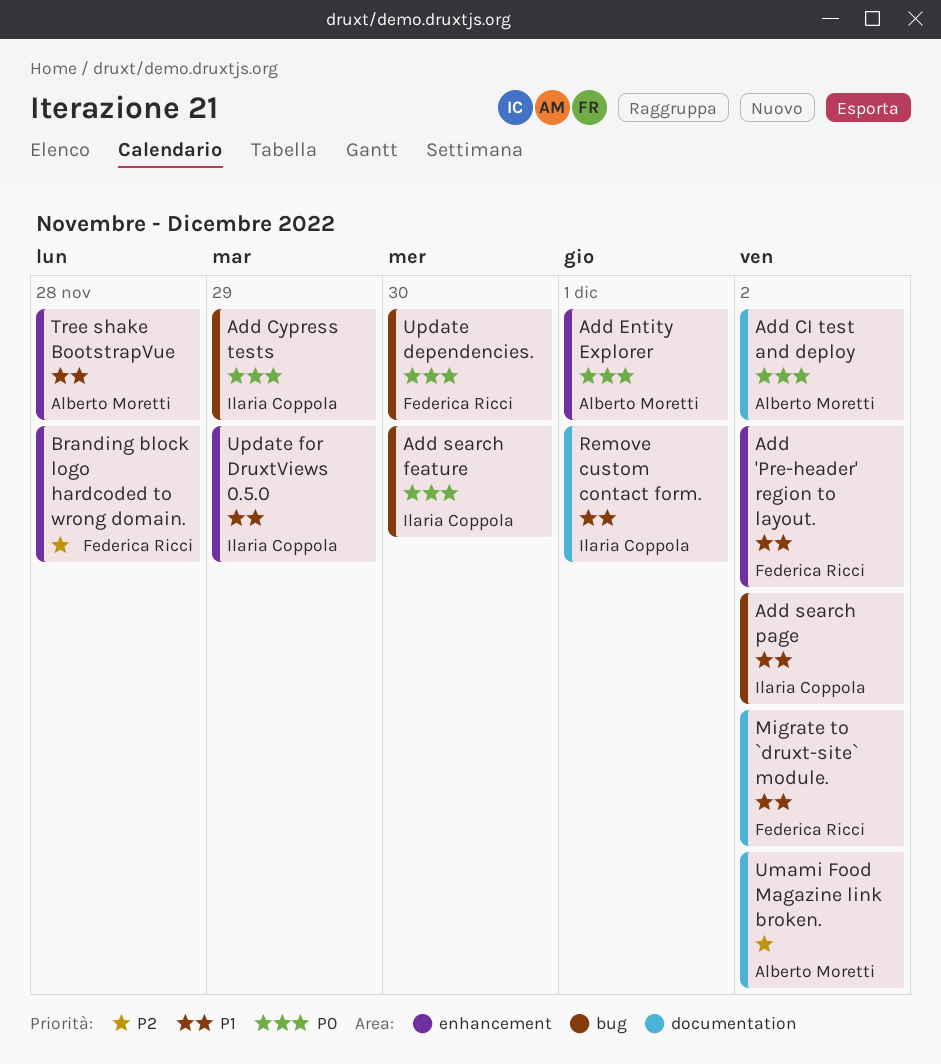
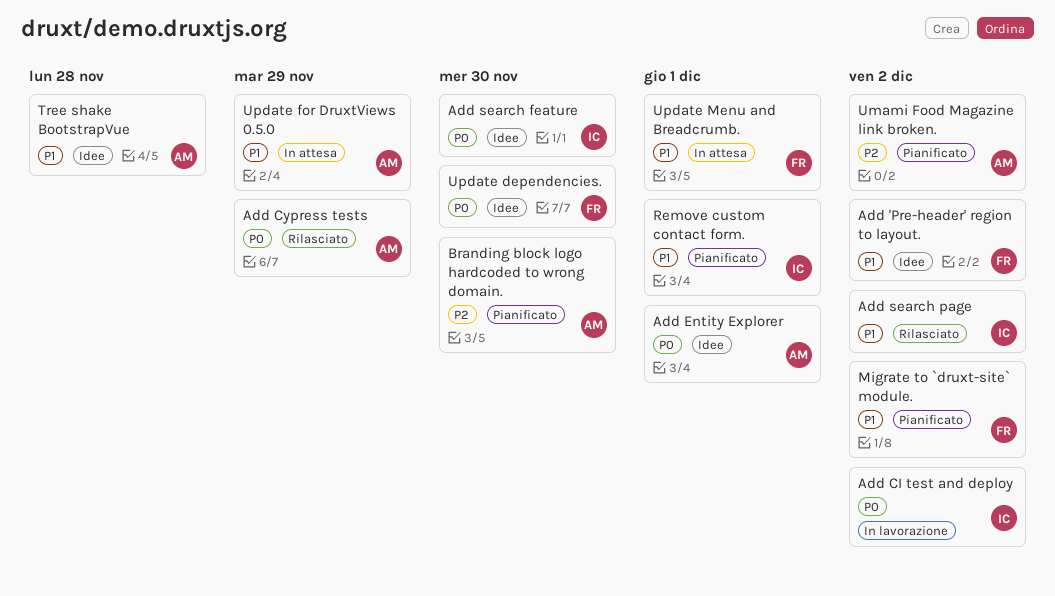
Add CI test and deploy, owner: Alberto Moretti -> Ilaria Coppola
Add Cypress tests, owner: Ilaria Coppola -> Alberto Moretti
Branding block logo hardcoded to wrong domain., owner: Federica Ricci -> Alberto Moretti
Branding block logo hardcoded to wrong domain., due: Nov 28 -> Nov 30
Update for DruxtViews 0.5.0, owner: Ilaria Coppola -> Alberto Moretti
Update Menu and Breadcrumb.: none -> present

